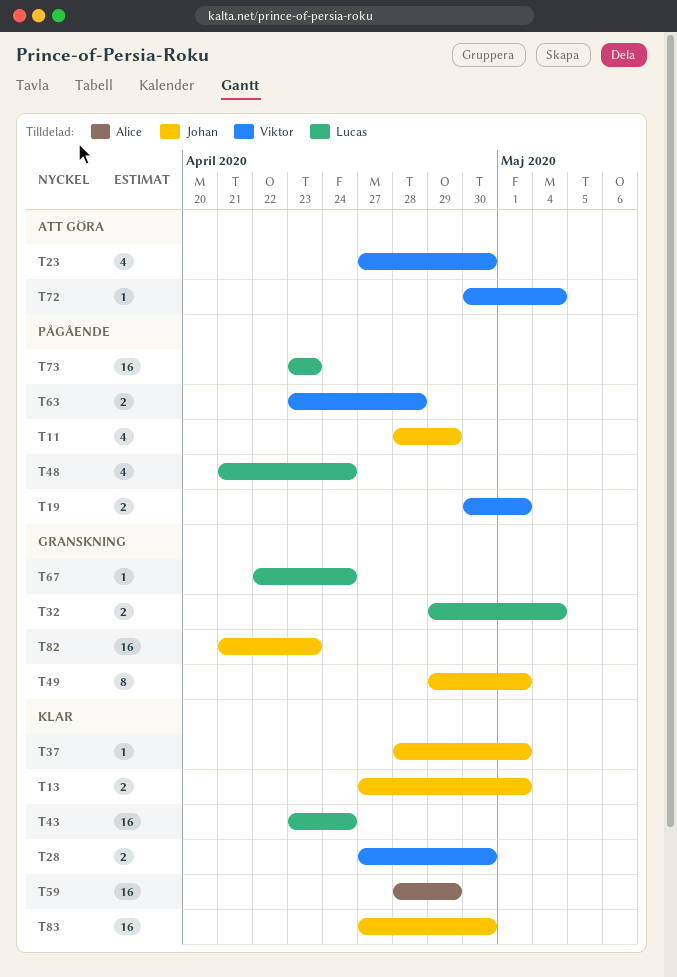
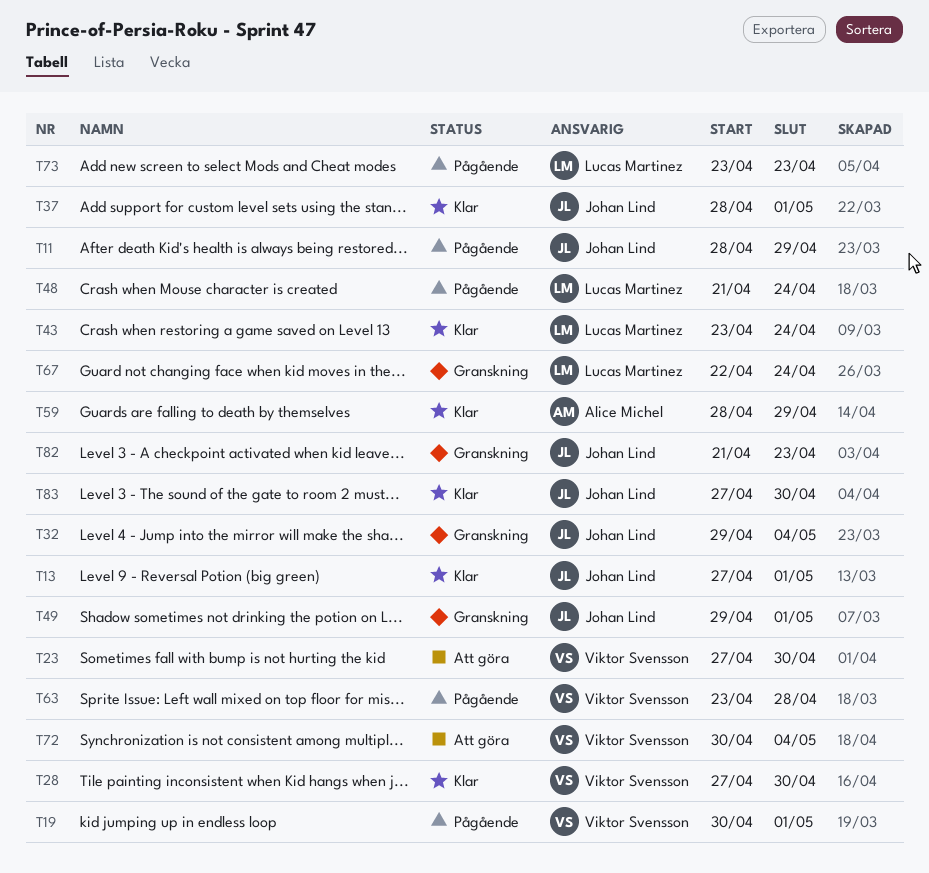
T32, owner: Lucas Martinez -> Johan Lind

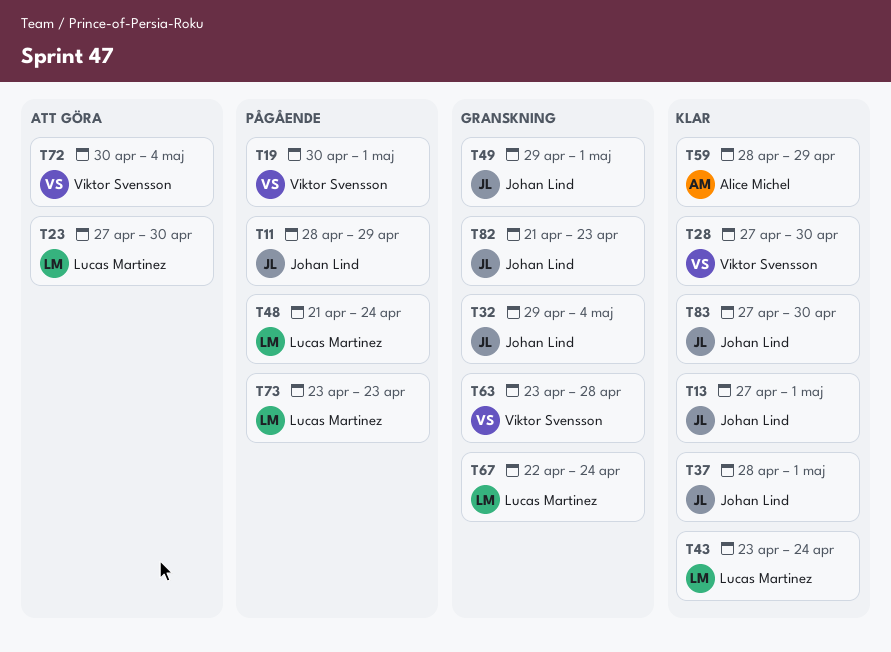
T23, owner: Viktor Svensson -> Lucas Martinez
T63, status: Pågående -> Granskning

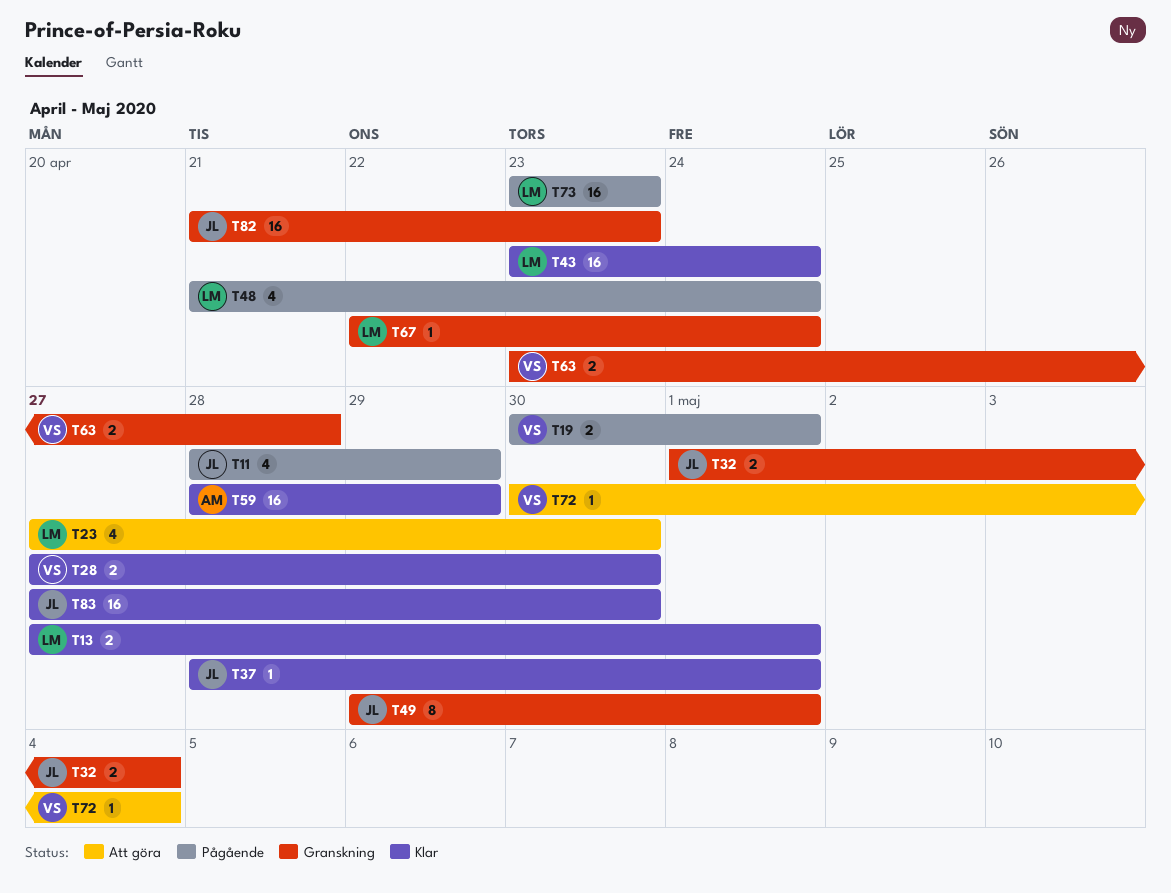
T13, owner: Johan Lind -> Lucas Martinez
T32, start: Apr 29 -> May 1

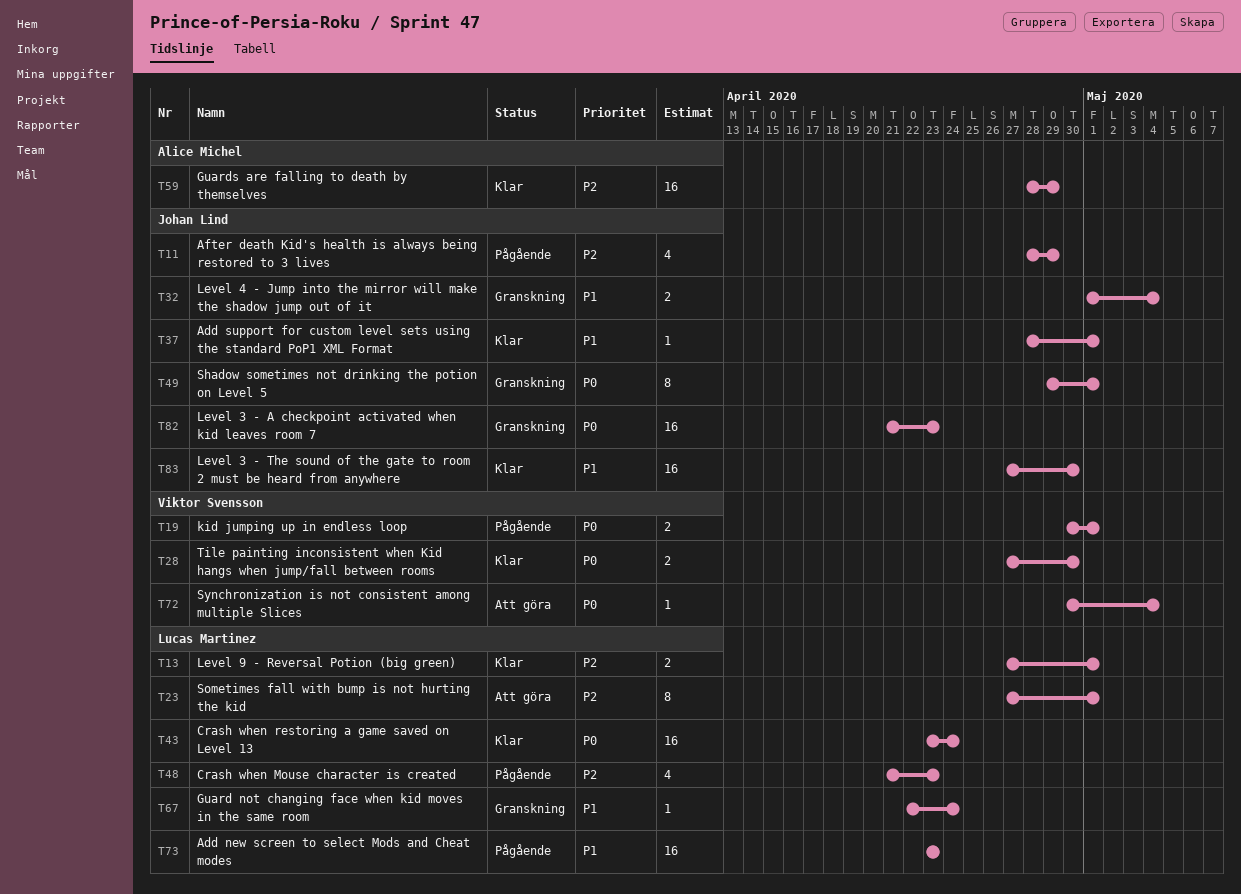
T23, estimate: 4 -> 8
T23, due: Apr 30 -> May 1
T48, due: Apr 24 -> Apr 23
T63: present -> none

